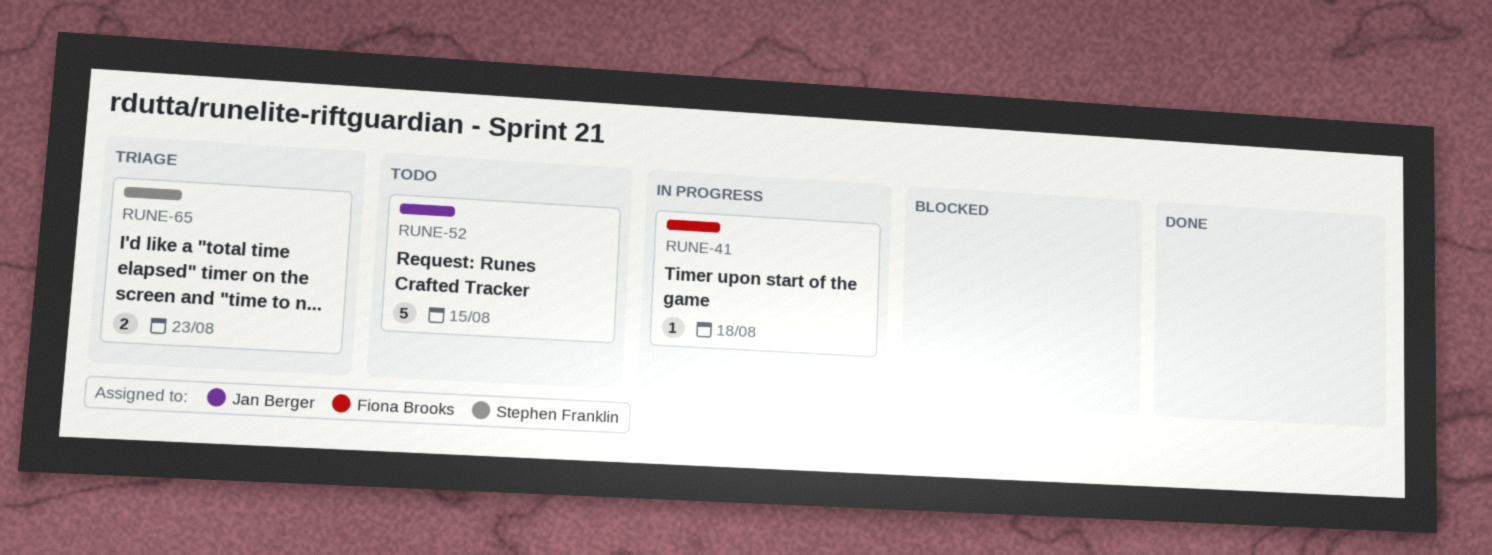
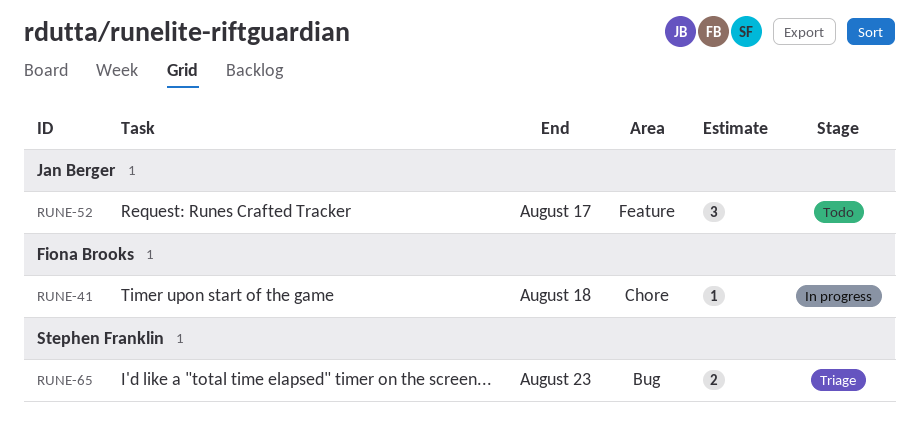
RUNE-52, estimate: 5 -> 3
RUNE-52, due: Aug 15 -> Aug 17

